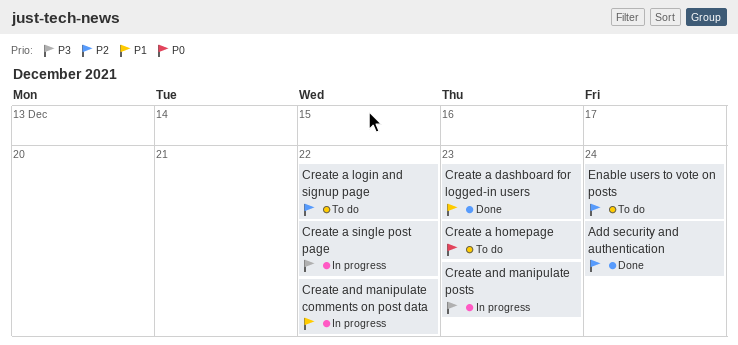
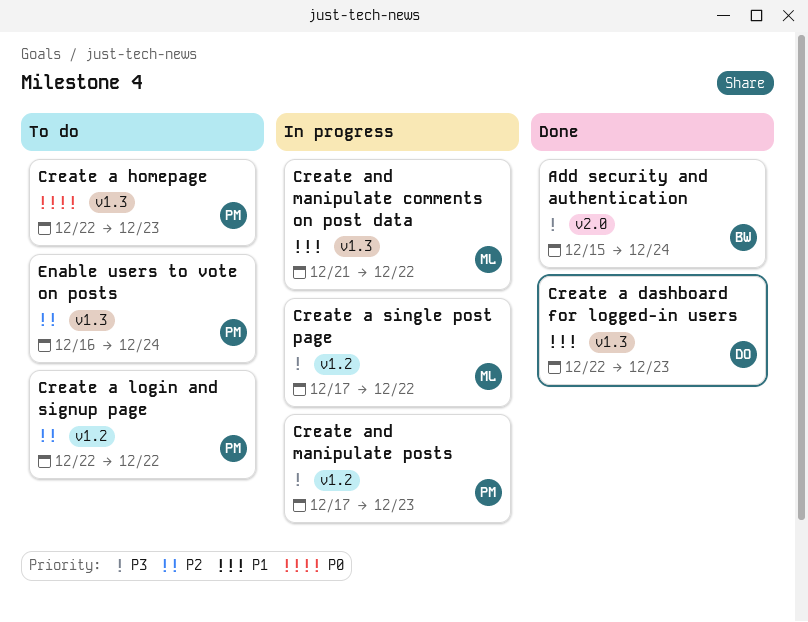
Add security and authentication, priority: P2 -> P3

